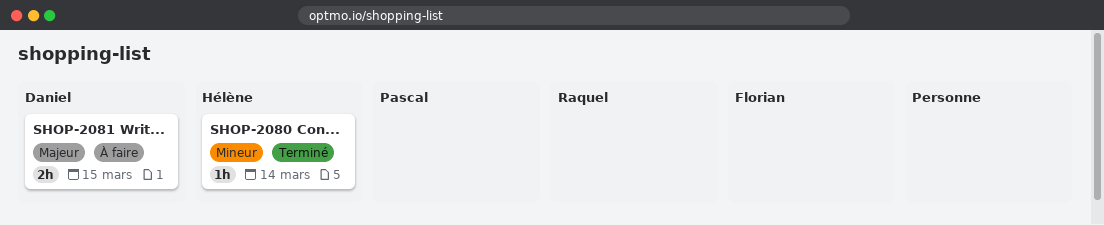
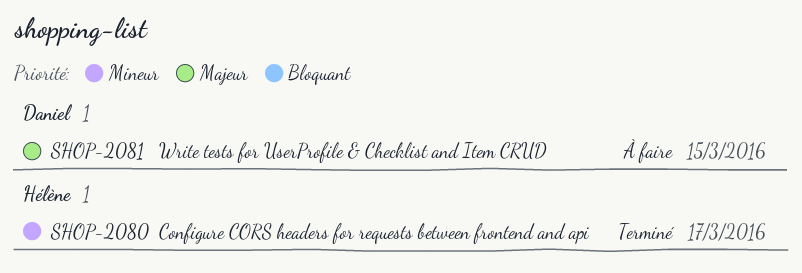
SHOP-2080, due: Mar 14 -> Mar 17

